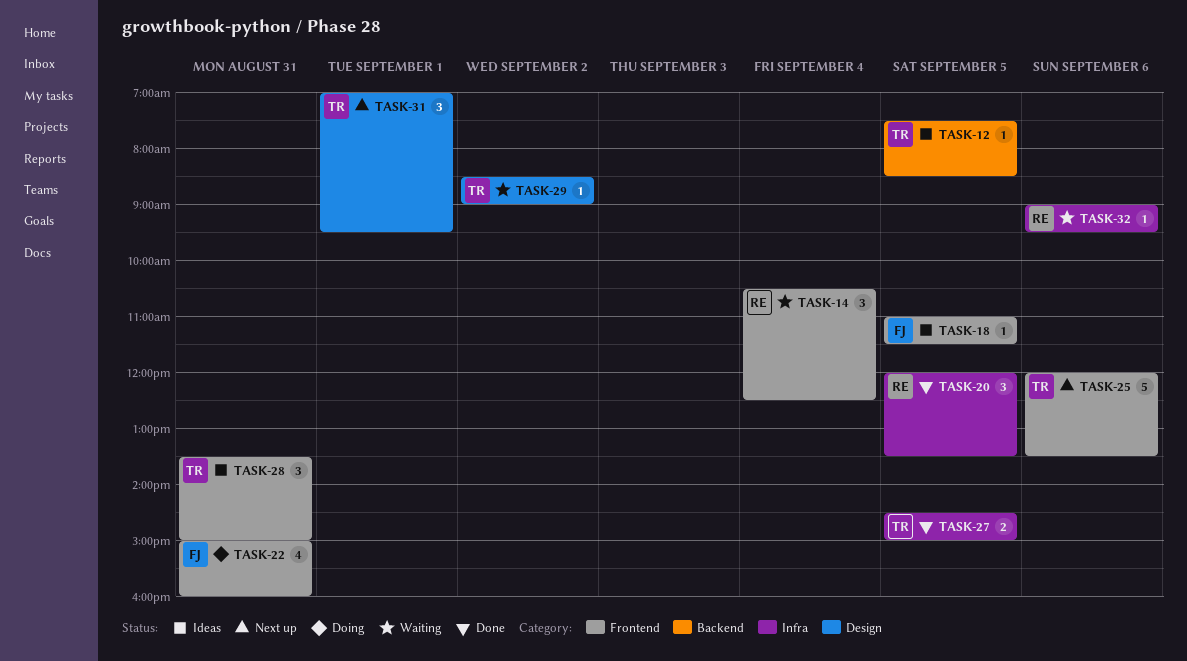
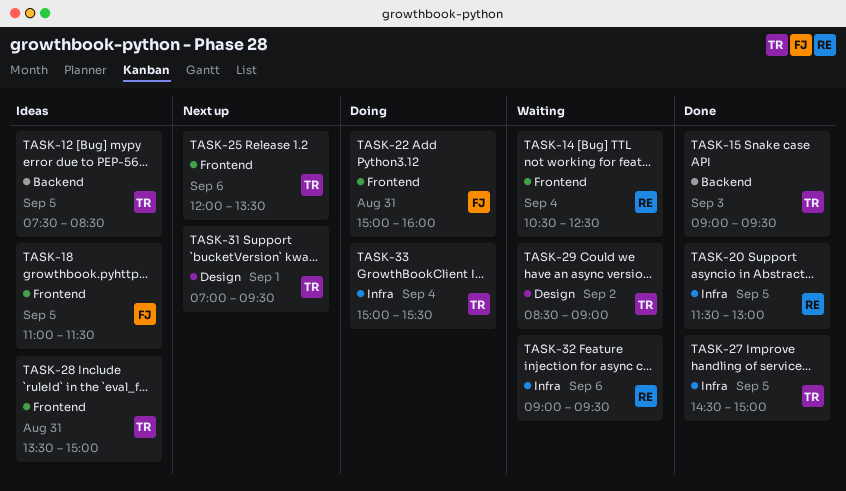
TASK-15: none -> present
TASK-20, begins: 12:00 -> 11:30
TASK-20, ends: 13:30 -> 13:00
TASK-33: none -> present

